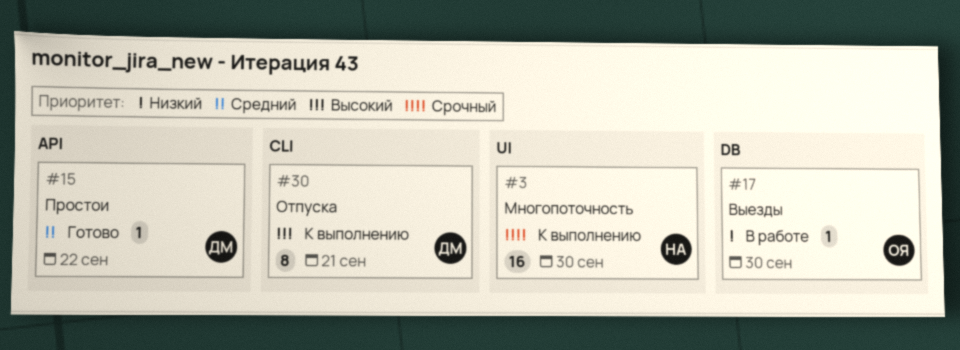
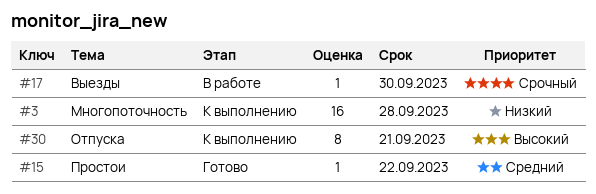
#3, priority: Срочный -> Низкий
#3, due: Sep 30 -> Sep 28
#17, priority: Низкий -> Срочный

